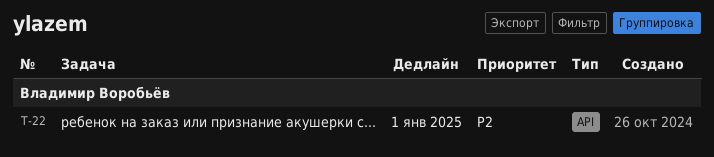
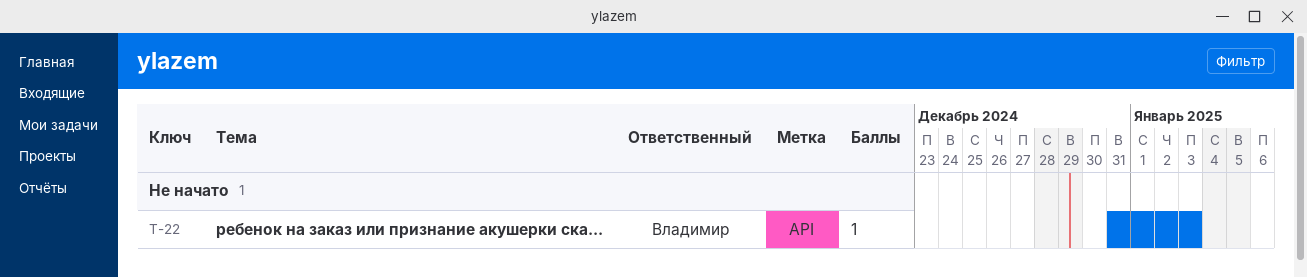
T-22, due: Jan 1 -> Jan 3

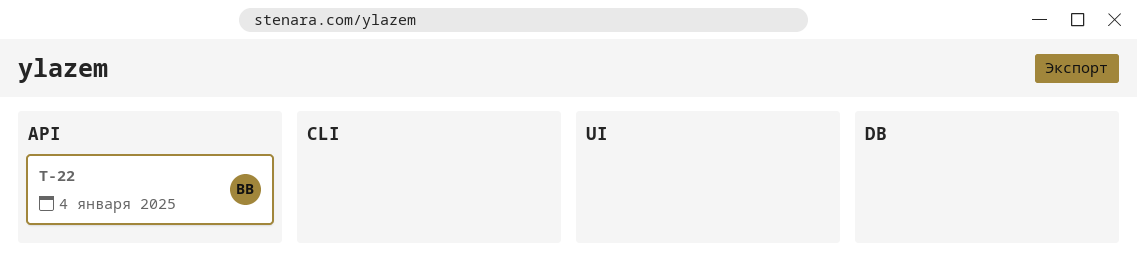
T-22, due: Jan 3 -> Jan 4

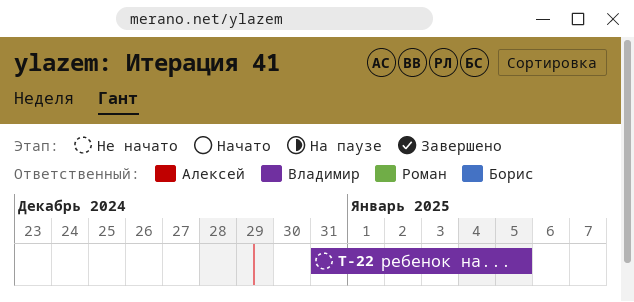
T-22, due: Jan 4 -> Jan 5

